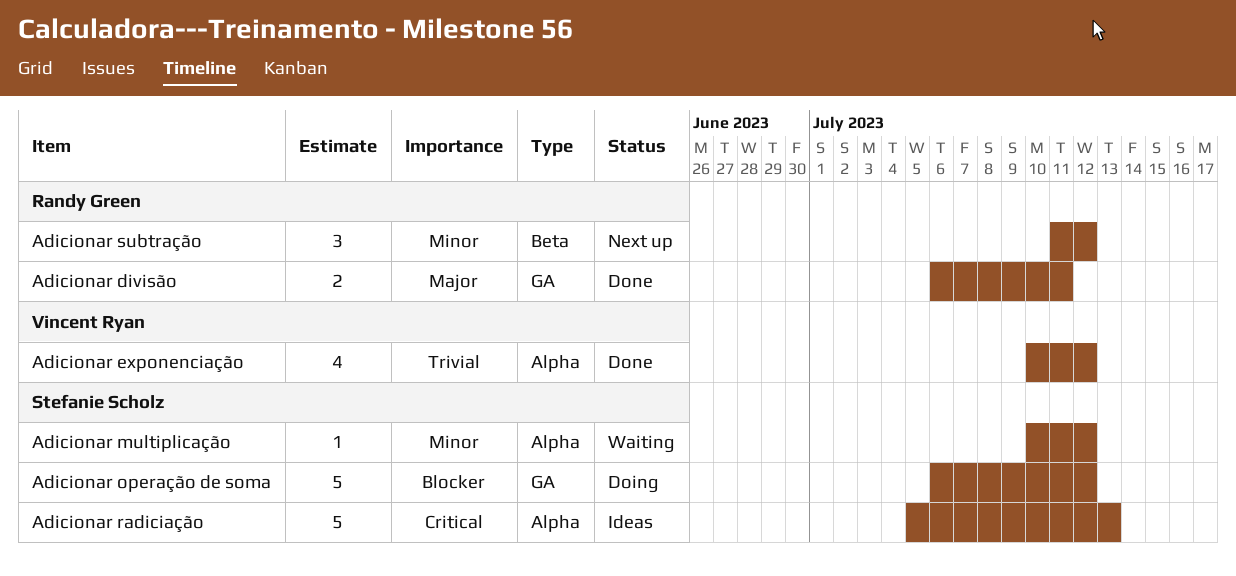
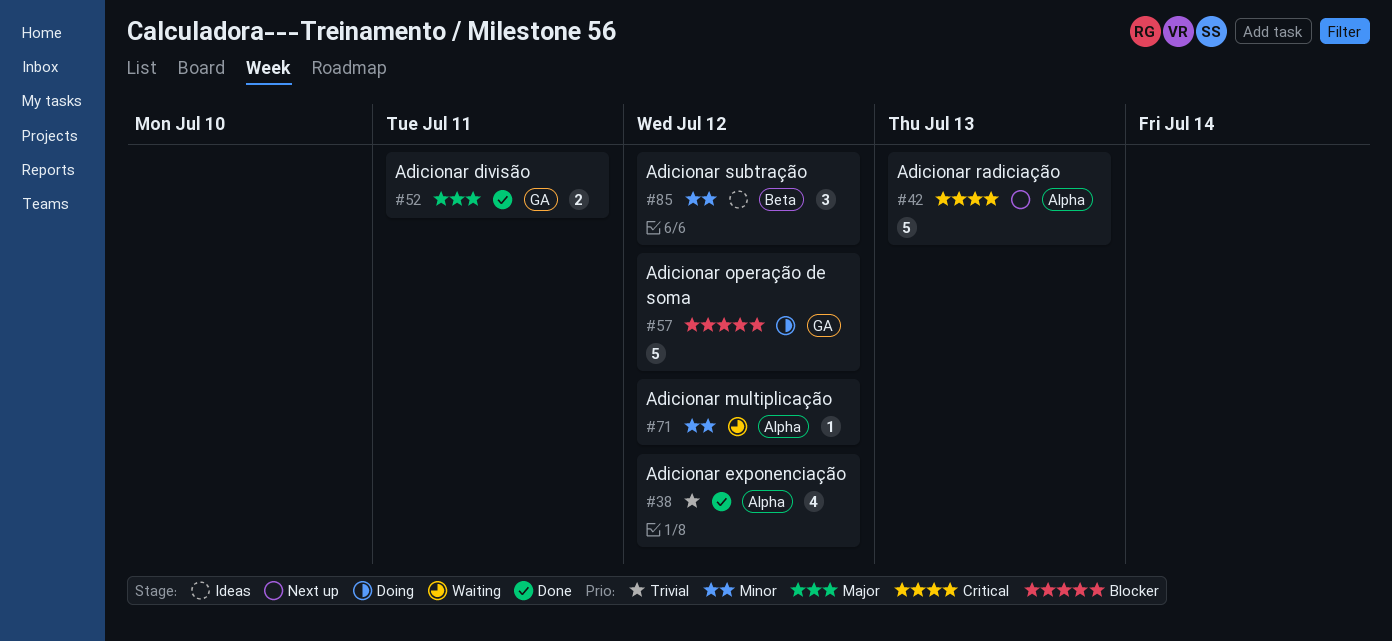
Adicionar radiciação, status: Ideas -> Next up
Adicionar subtração, status: Next up -> Ideas

